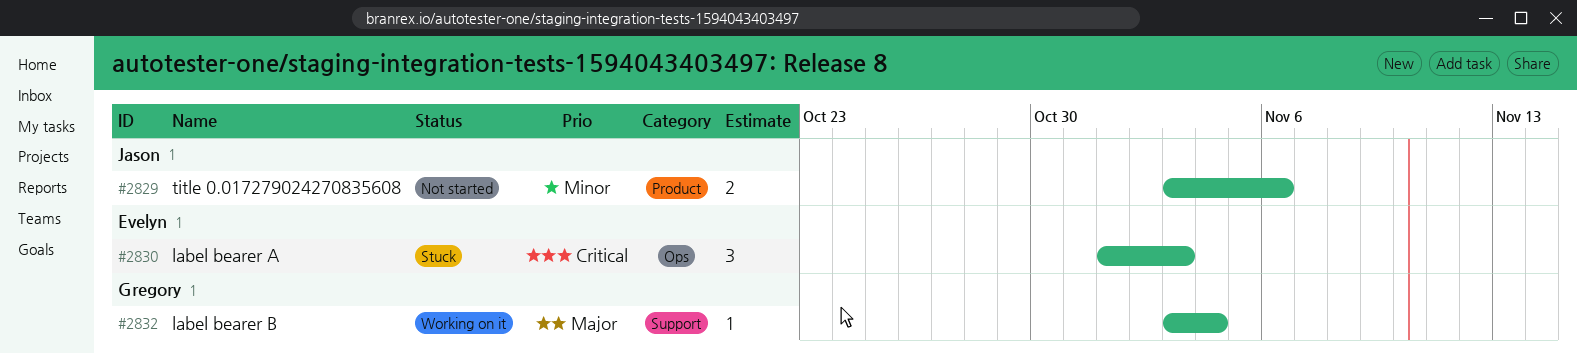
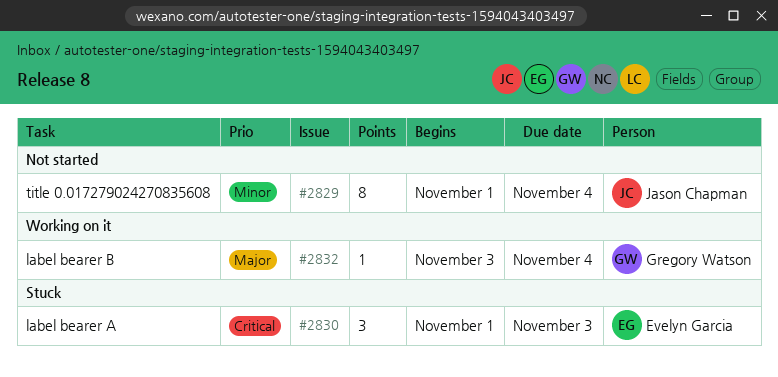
#2829, estimate: 2 -> 8
#2829, start: Nov 3 -> Nov 1
#2829, due: Nov 6 -> Nov 4

